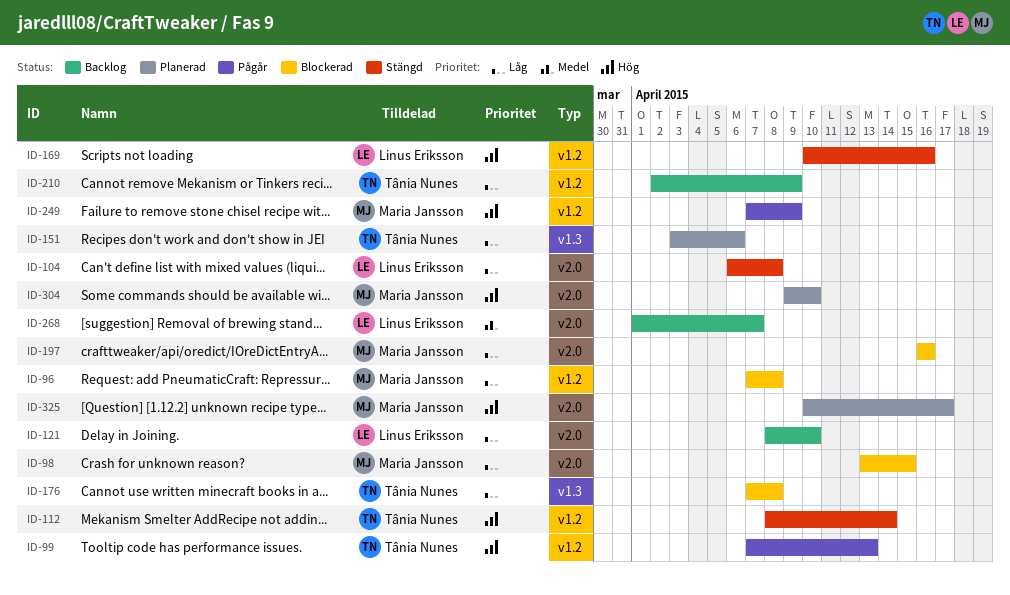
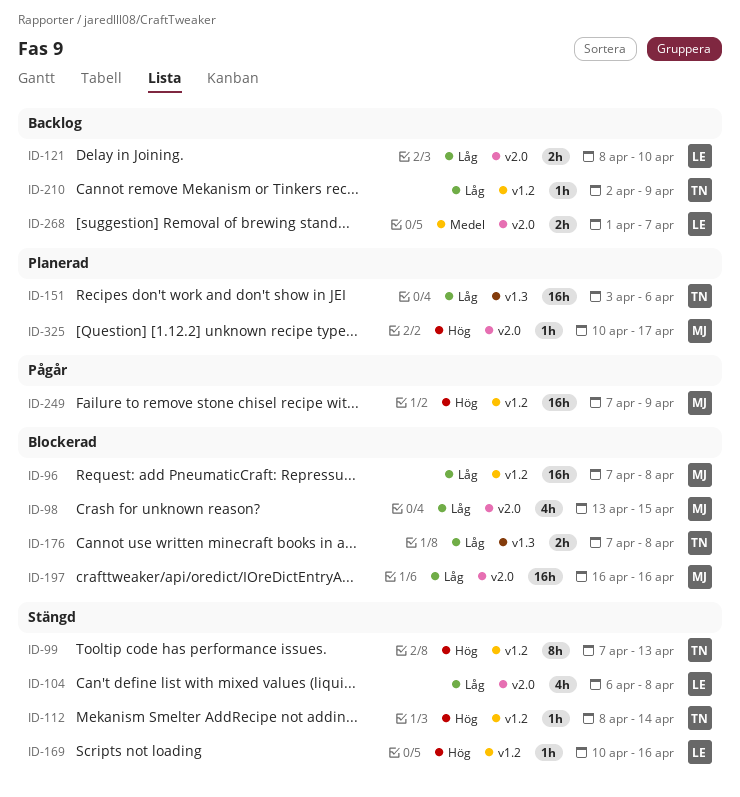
ID-99, status: Pågår -> Stängd
ID-304: present -> none

